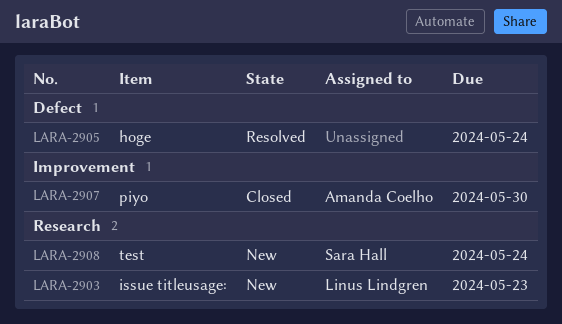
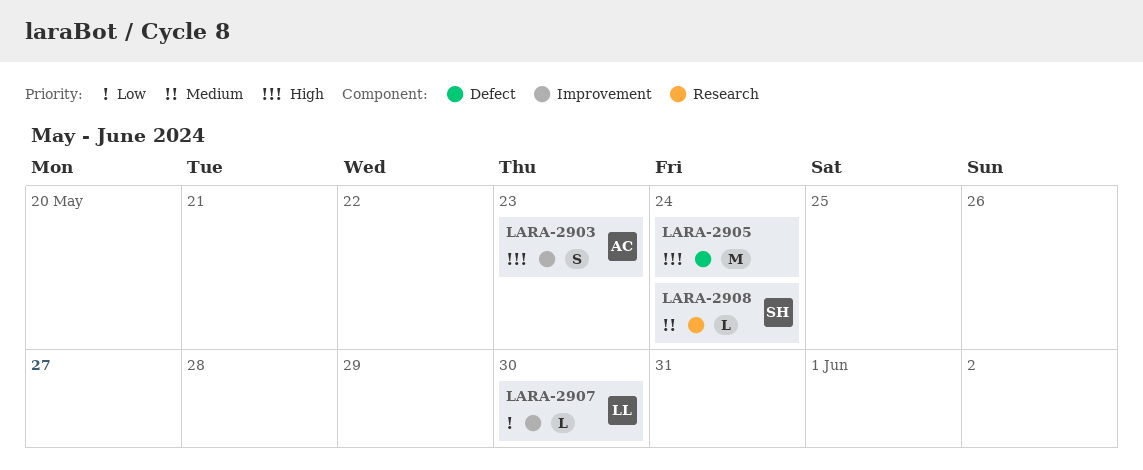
LARA-2903, owner: Linus Lindgren -> Amanda Coelho
LARA-2903, label: Research -> Improvement
LARA-2907, owner: Amanda Coelho -> Linus Lindgren

